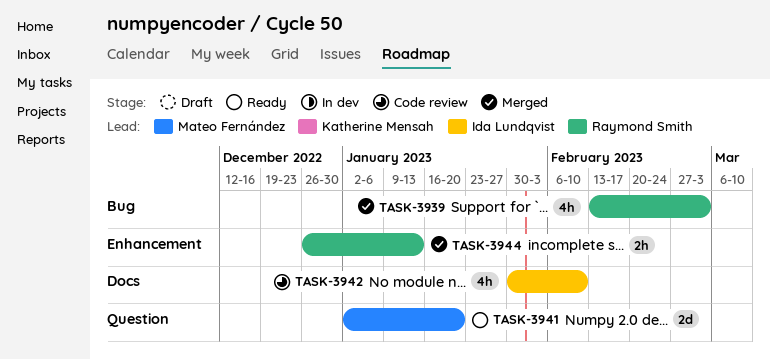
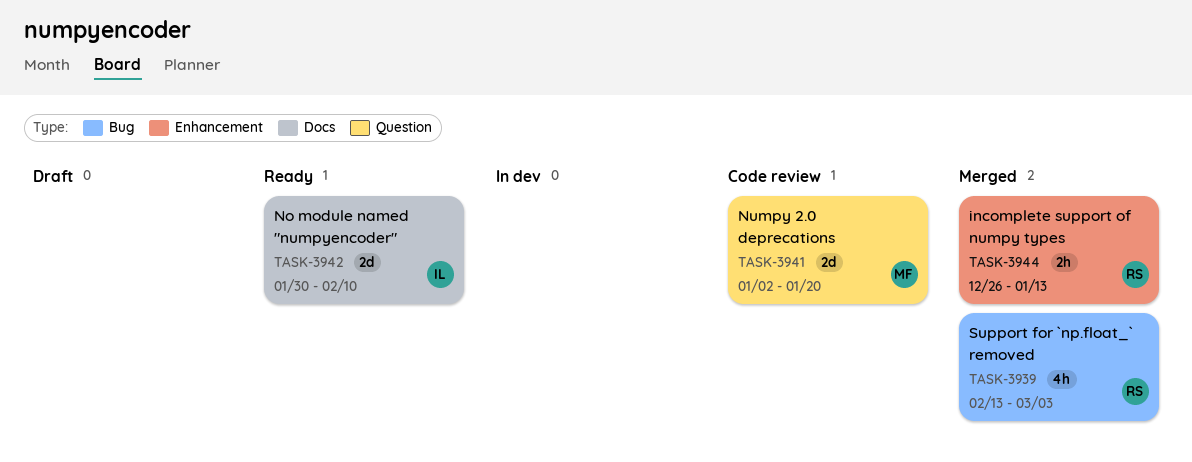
TASK-3941, status: Ready -> Code review
TASK-3942, status: Code review -> Ready
TASK-3942, estimate: 4h -> 2d

